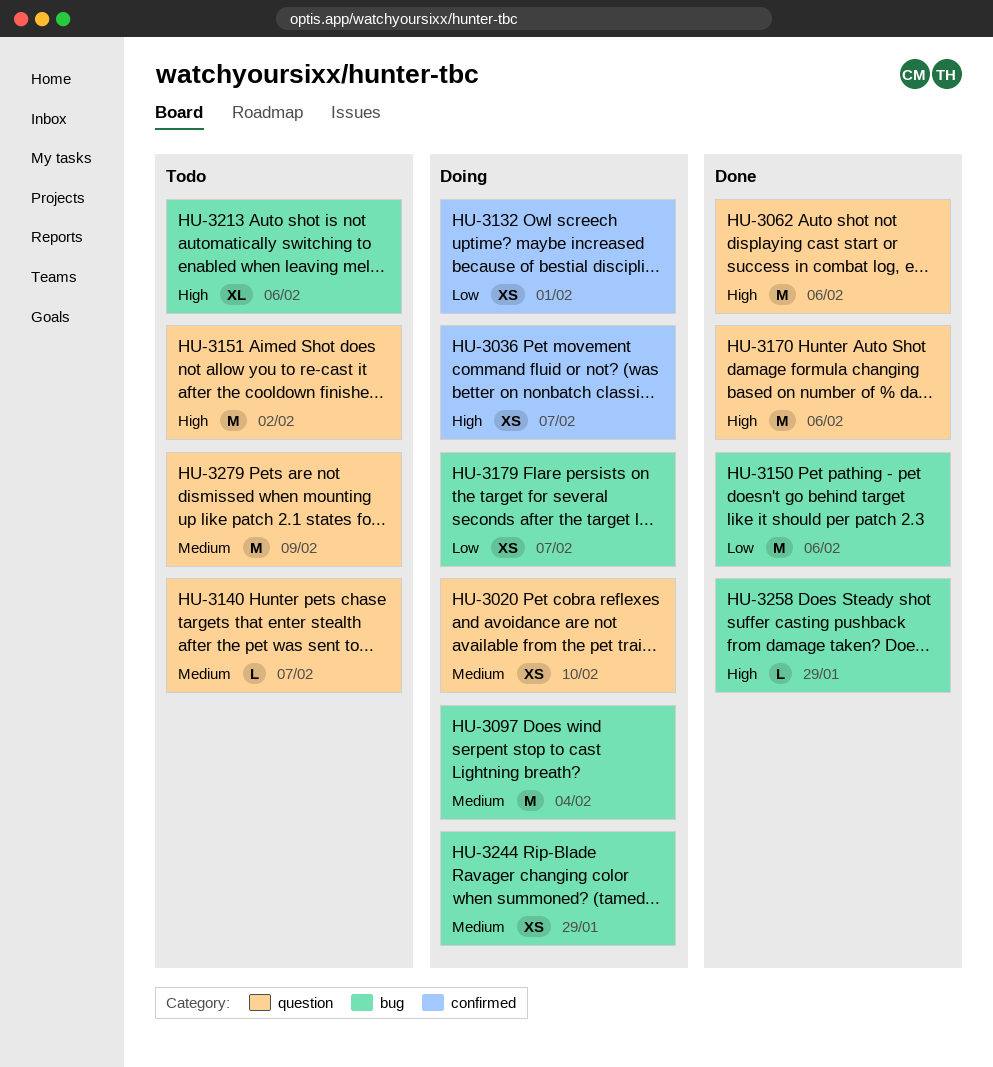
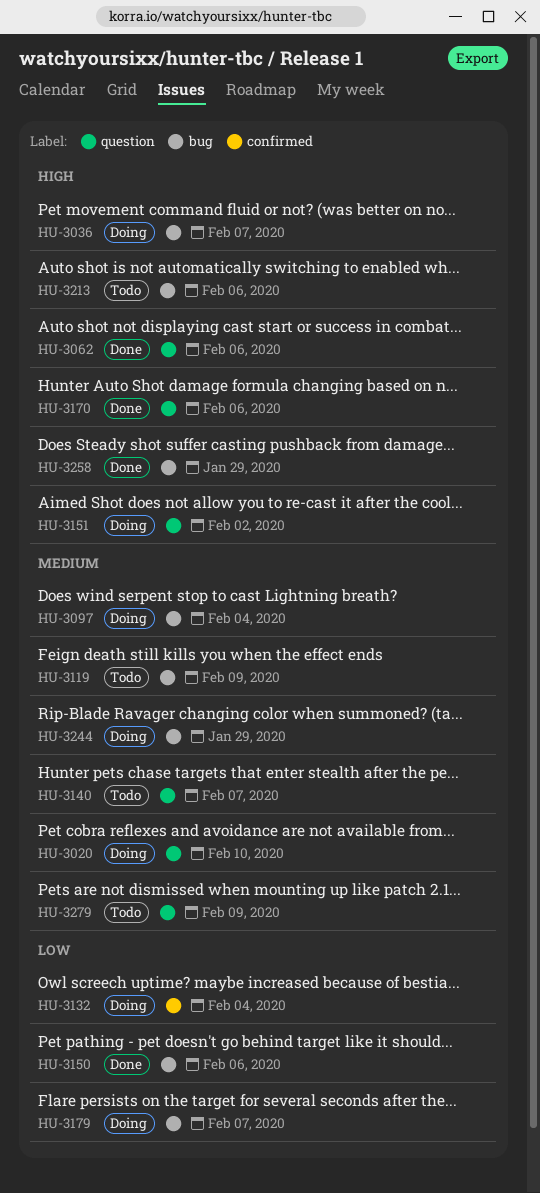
HU-3036, label: confirmed -> bug
HU-3119: none -> present
HU-3132, due: Feb 1 -> Feb 4
HU-3151, status: Todo -> Doing

